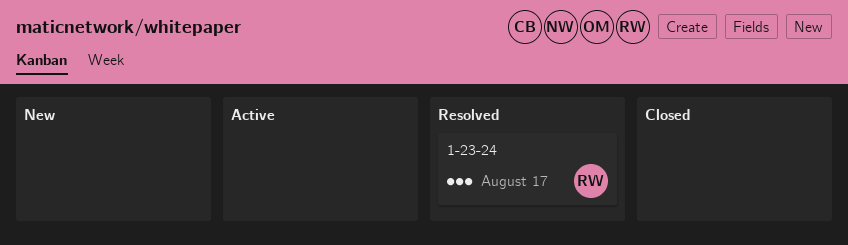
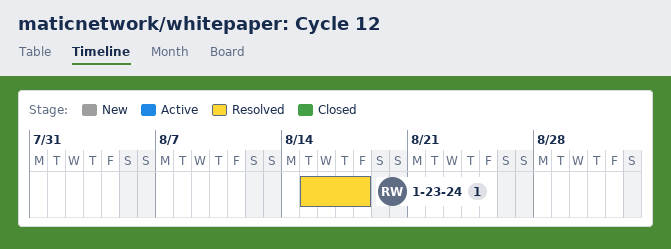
1-23-24, estimate: 3 -> 1
1-23-24, due: Aug 17 -> Aug 18

